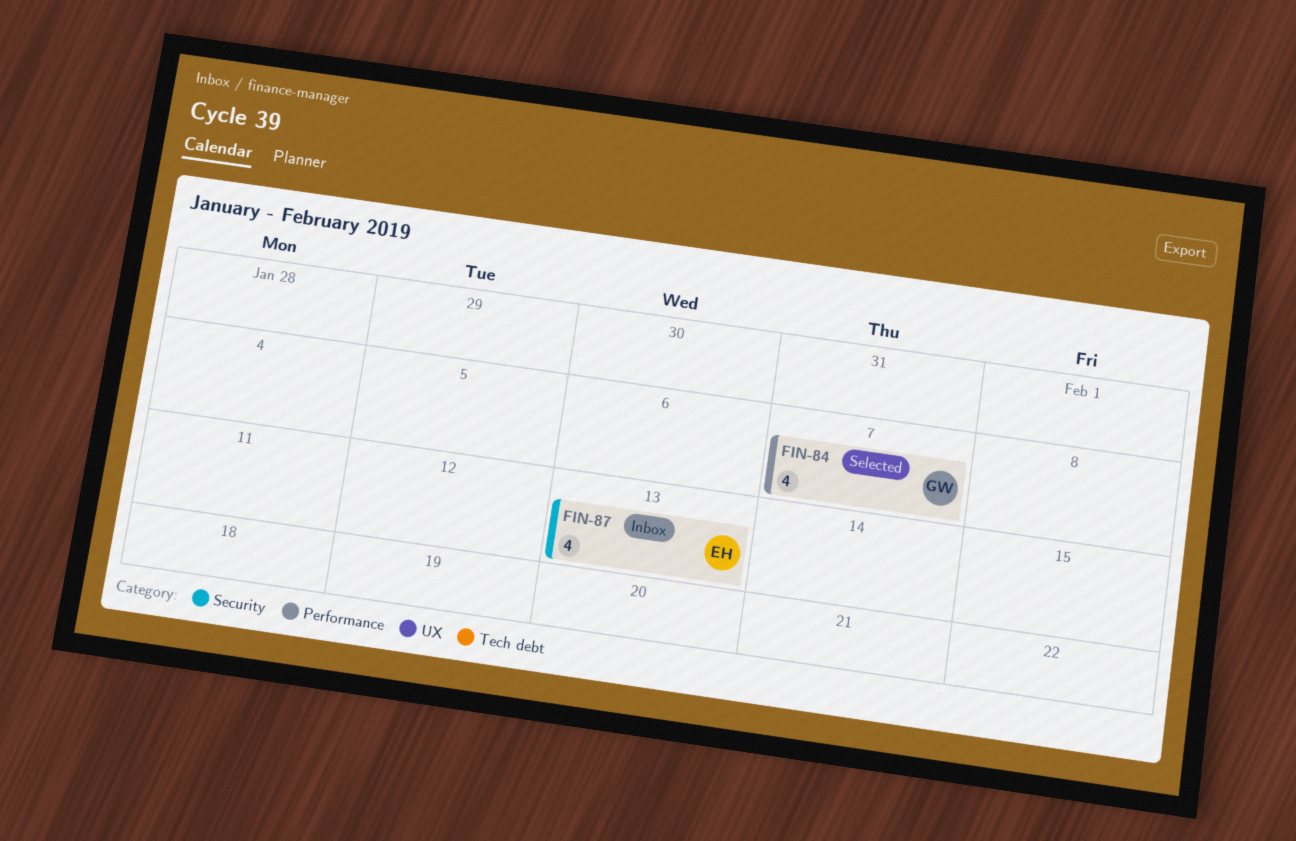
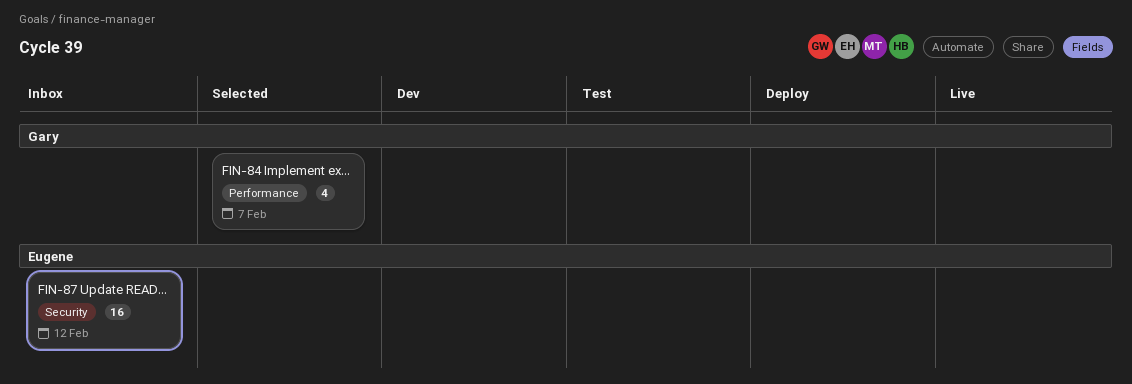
FIN-87, estimate: 4 -> 16
FIN-87, due: Feb 13 -> Feb 12

